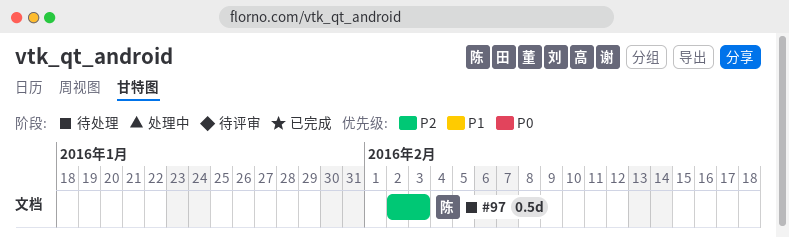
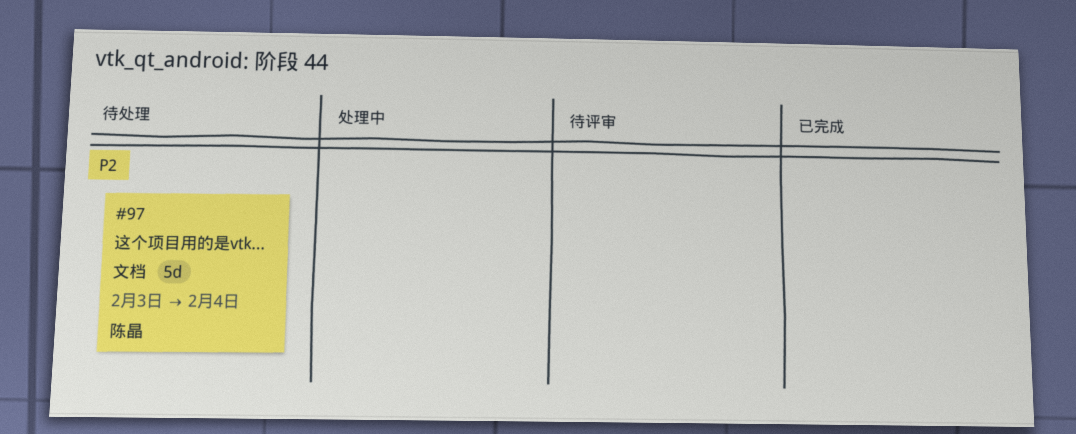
#97, estimate: 0.5d -> 5d
#97, start: Feb 2 -> Feb 3
#97, due: Feb 3 -> Feb 4

